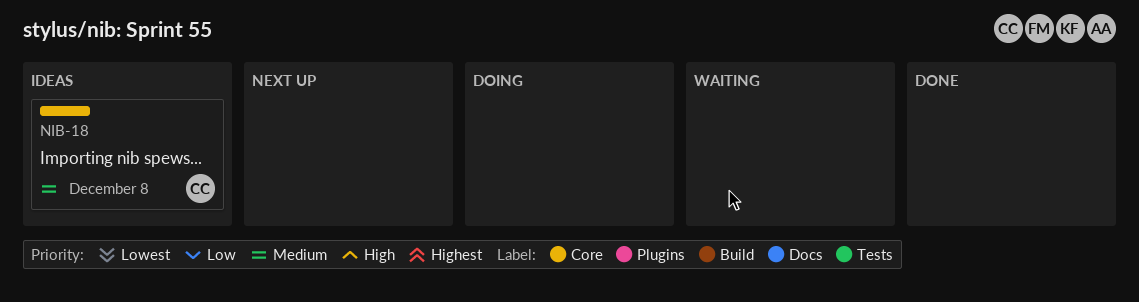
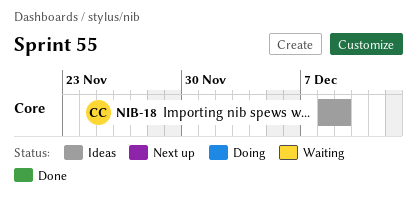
NIB-18, due: Dec 8 -> Dec 9

